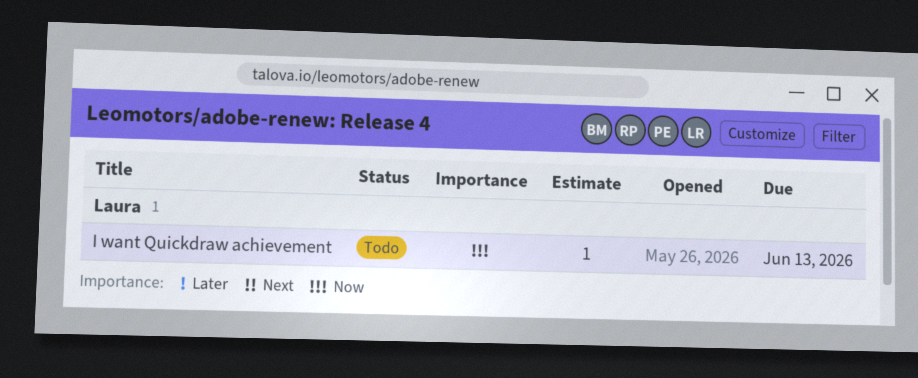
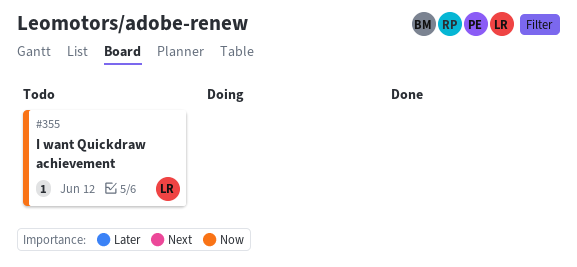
I want Quickdraw achievement, due: Jun 13 -> Jun 12

